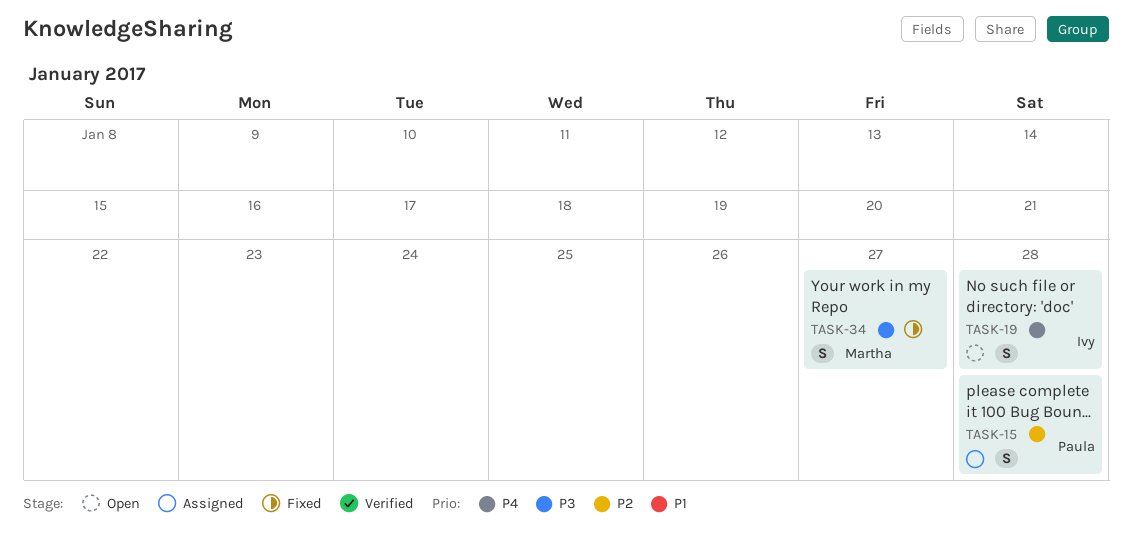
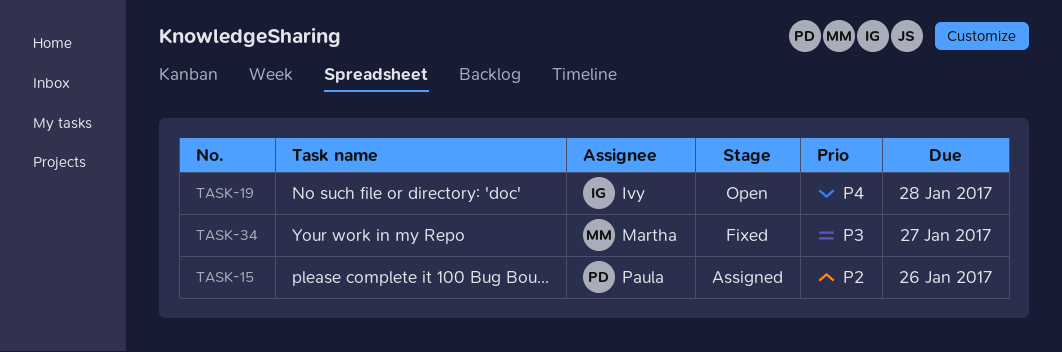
TASK-15, due: Jan 28 -> Jan 26

